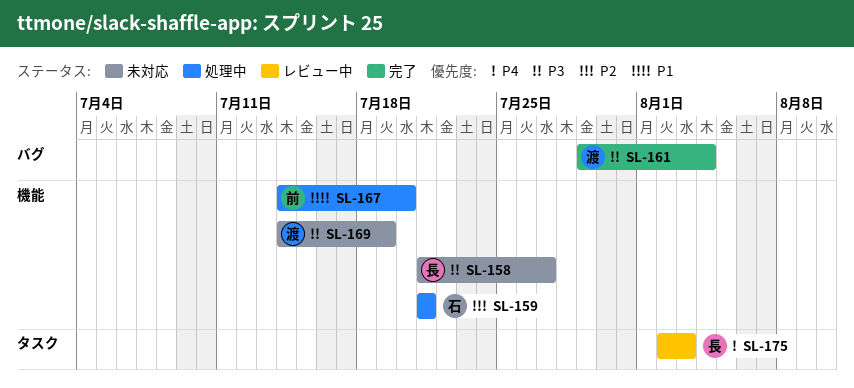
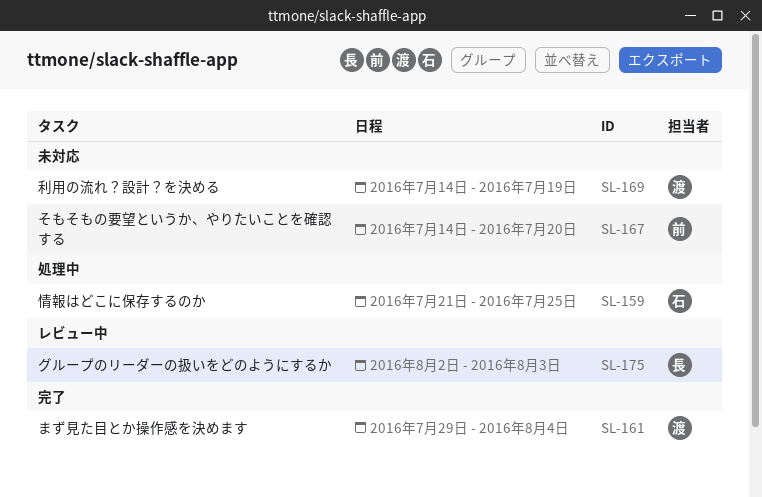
SL-158: present -> none
SL-159, due: Jul 21 -> Jul 25
SL-167, status: 処理中 -> 未対応

